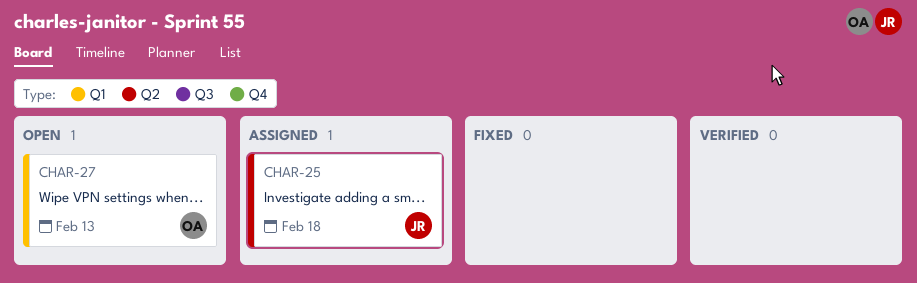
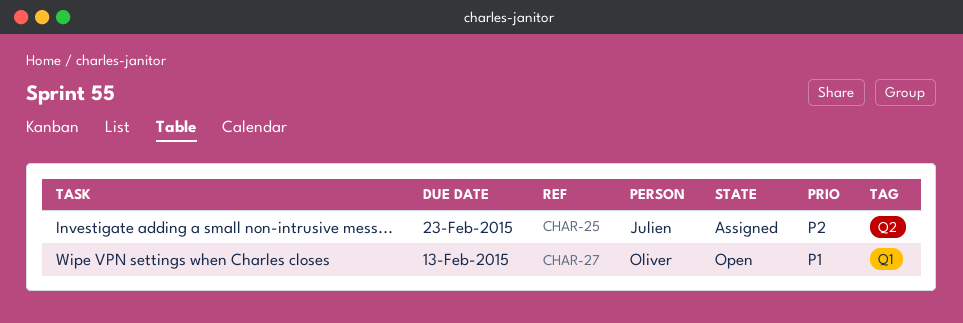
CHAR-25, due: Feb 18 -> Feb 23

